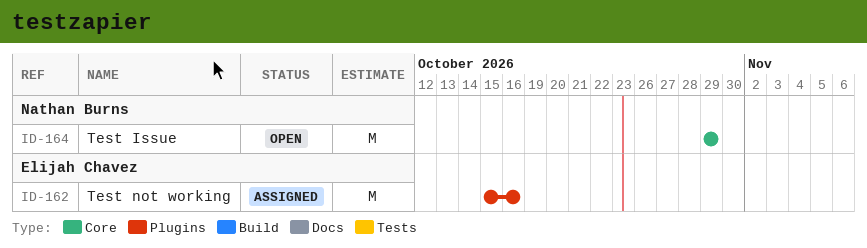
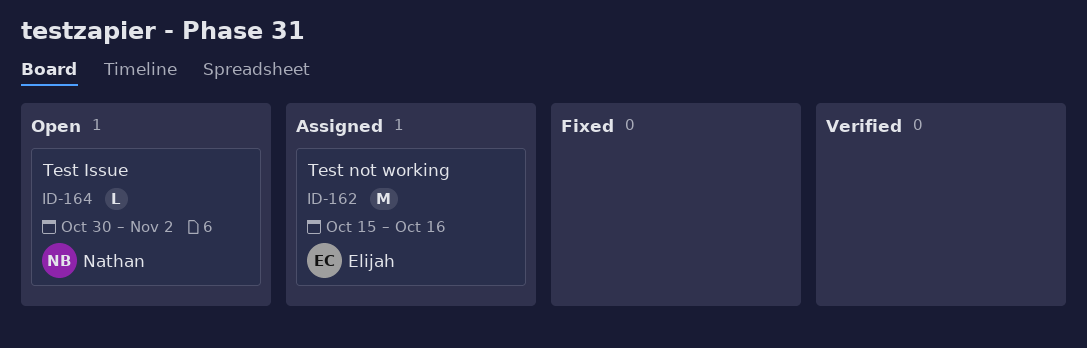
ID-164, estimate: M -> L
ID-164, start: Oct 29 -> Oct 30
ID-164, due: Oct 29 -> Nov 2

